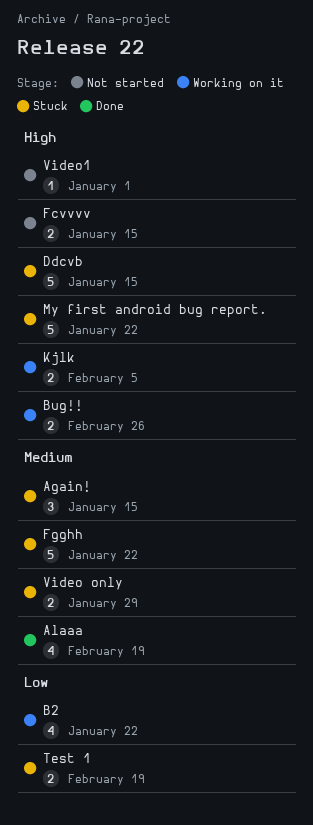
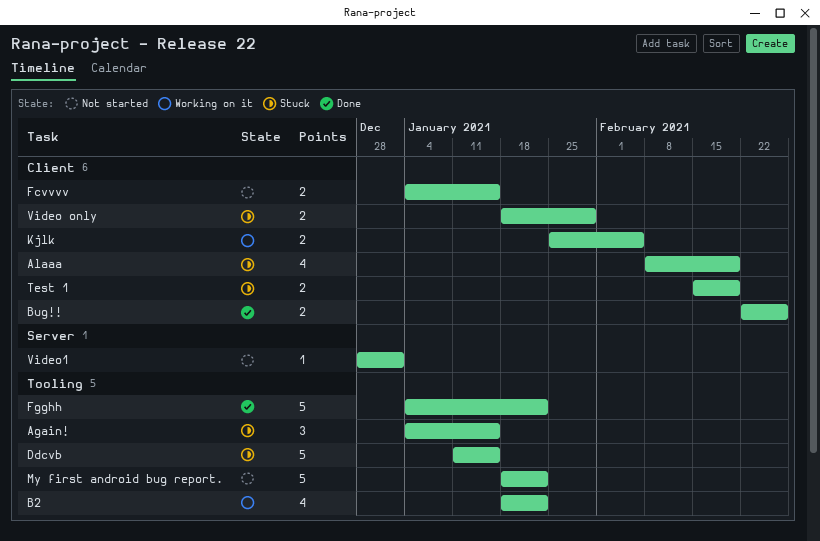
Alaaa, status: Done -> Stuck
Bug!!, status: Working on it -> Done
Fgghh, status: Stuck -> Done
My first android bug report., status: Stuck -> Not started

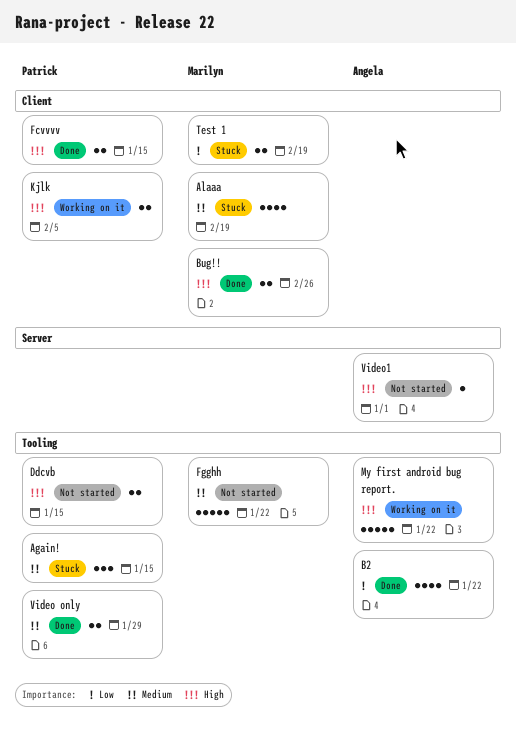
B2, status: Working on it -> Done
Ddcvb, status: Stuck -> Not started
Ddcvb, estimate: 5 -> 2
Fcvvvv, status: Not started -> Done
Fgghh, status: Done -> Not started
My first android bug report., status: Not started -> Working on it
Video only, status: Stuck -> Done
Video only, label: Client -> Tooling

